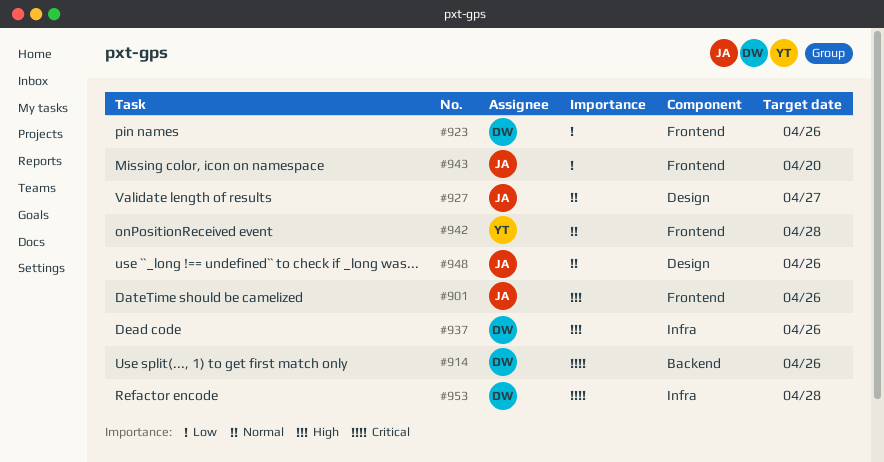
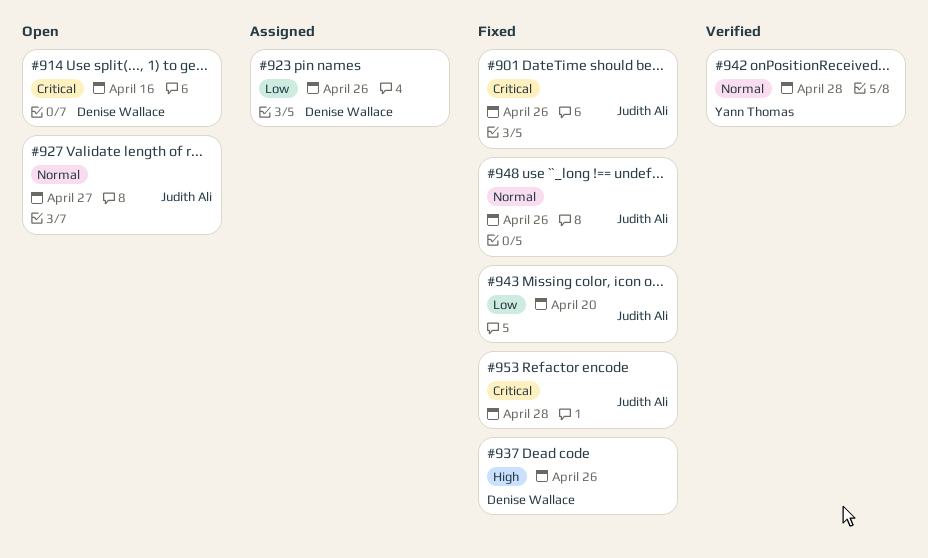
#901, priority: High -> Critical
#914, due: Apr 26 -> Apr 16
#953, owner: Denise Wallace -> Judith Ali

